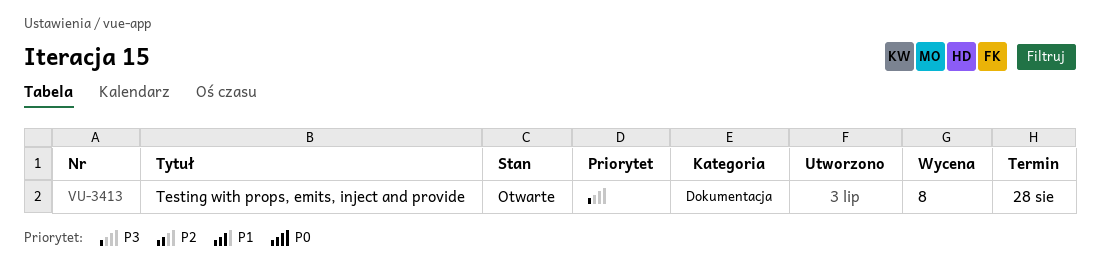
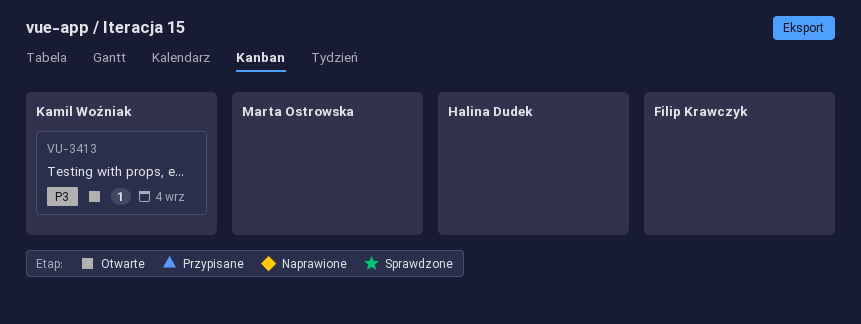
VU-3413, estimate: 8 -> 1
VU-3413, due: Aug 28 -> Sep 4

